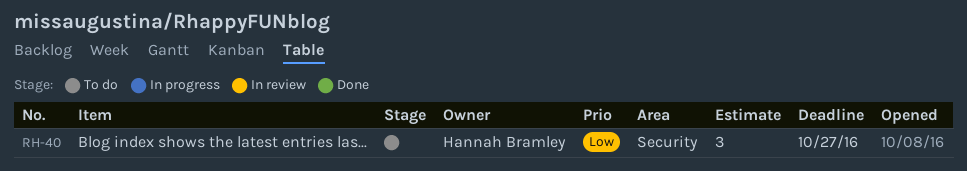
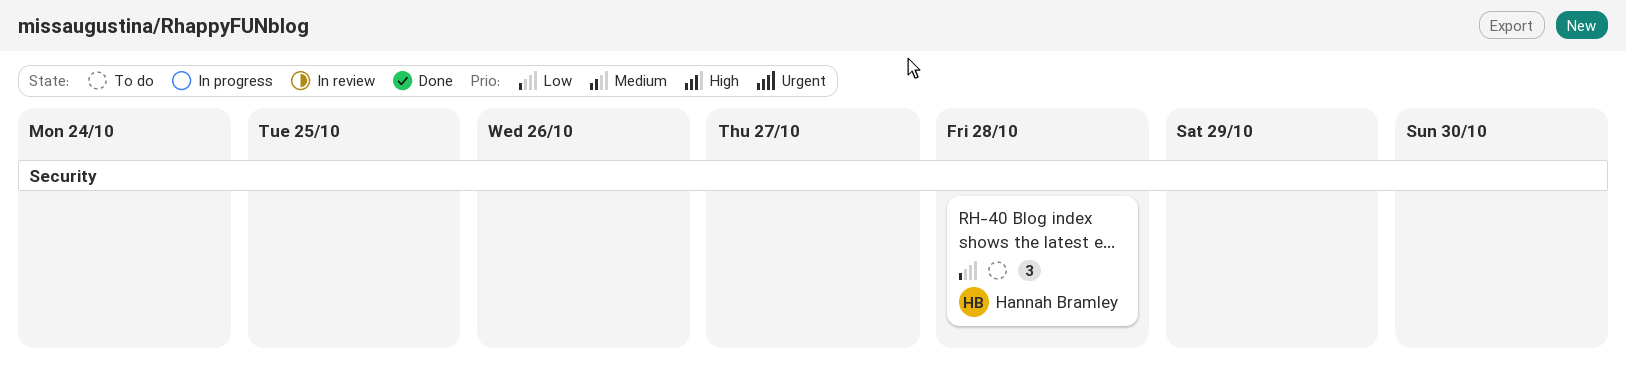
RH-40, due: Oct 27 -> Oct 28

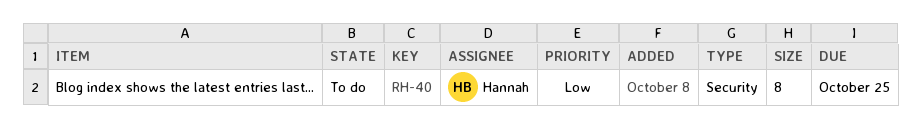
RH-40, estimate: 3 -> 8
RH-40, due: Oct 28 -> Oct 25

